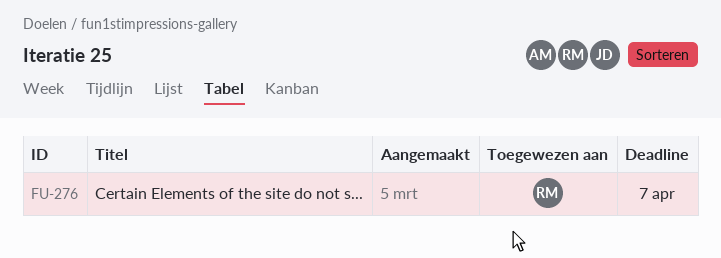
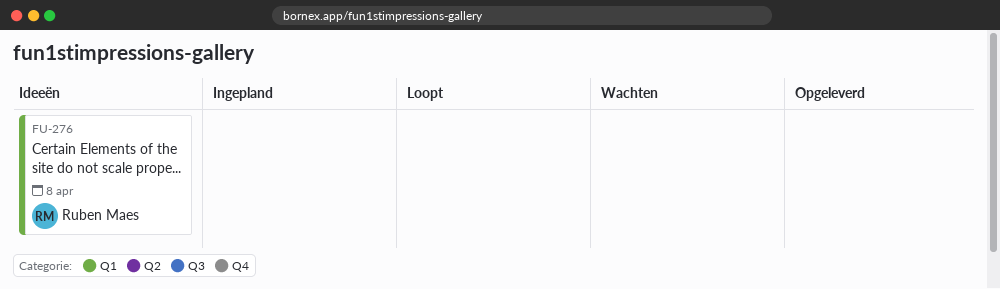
FU-276, due: Apr 7 -> Apr 8

